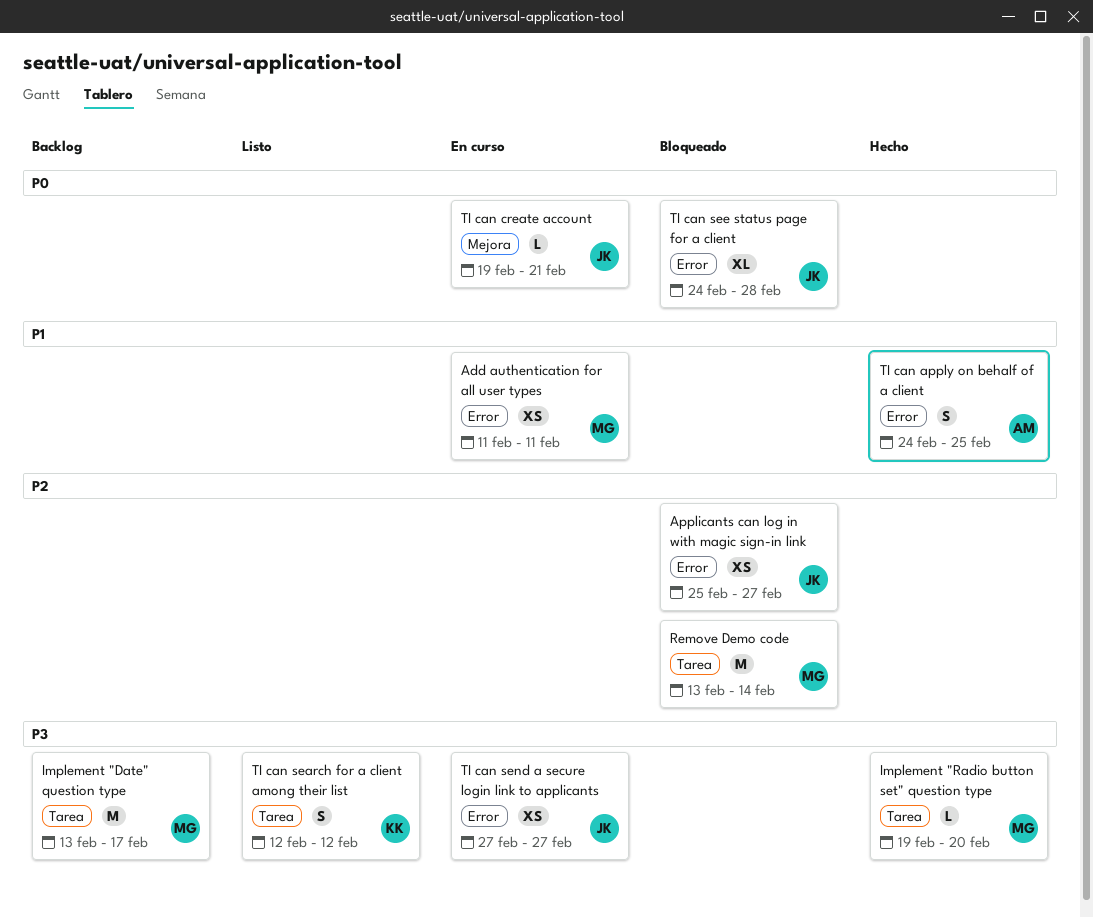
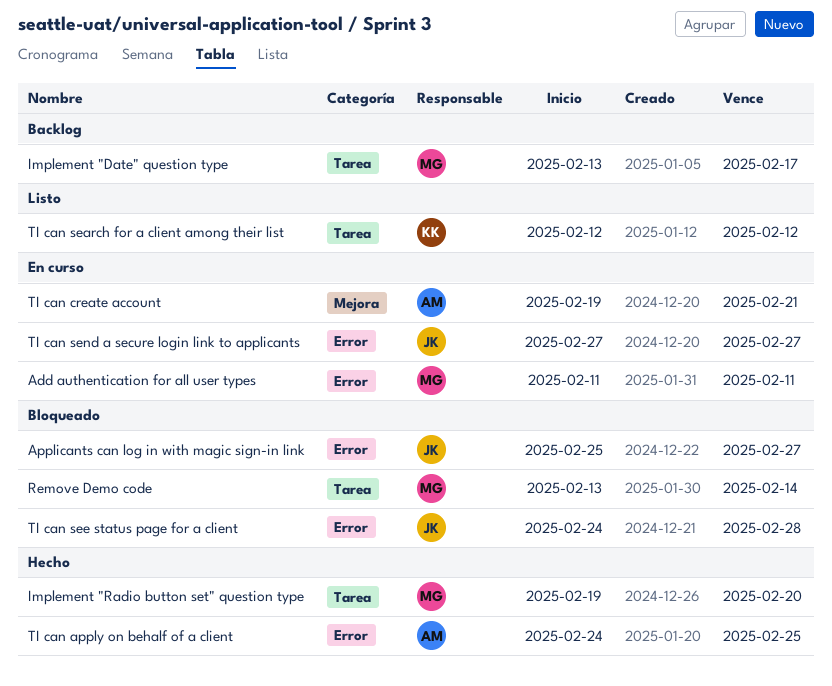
TI can create account, owner: JK -> AM

